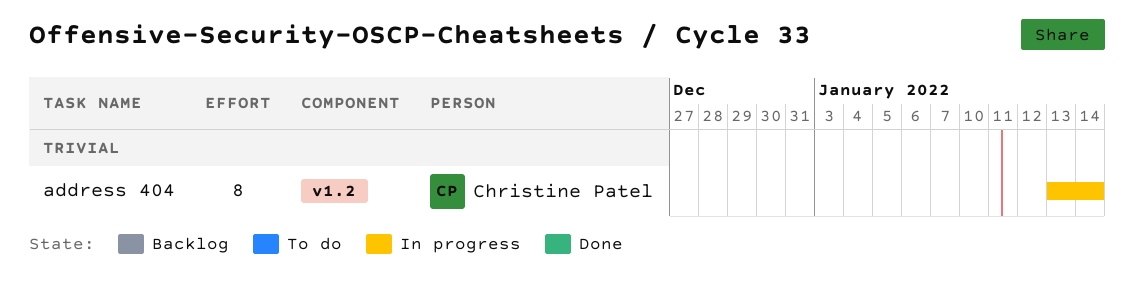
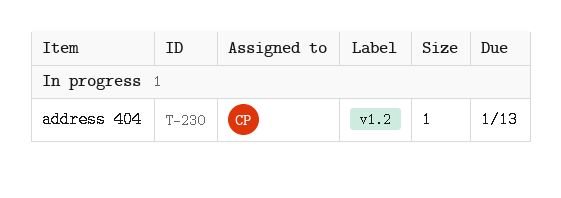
address 404, estimate: 8 -> 1
address 404, due: Jan 14 -> Jan 13

